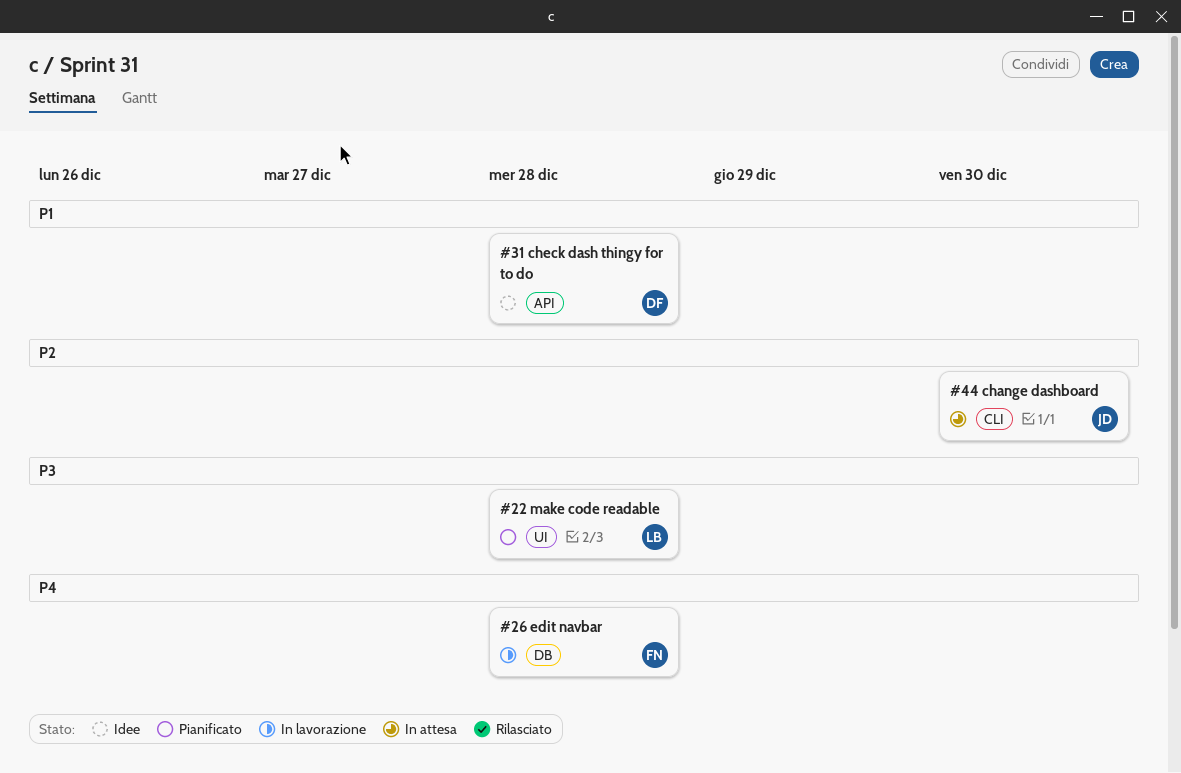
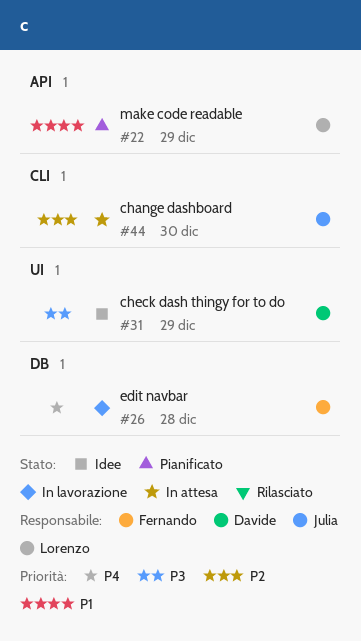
#22, priority: P3 -> P1
#22, label: UI -> API
#22, due: Dec 28 -> Dec 29
#31, priority: P1 -> P3
#31, label: API -> UI
#31, due: Dec 28 -> Dec 29

